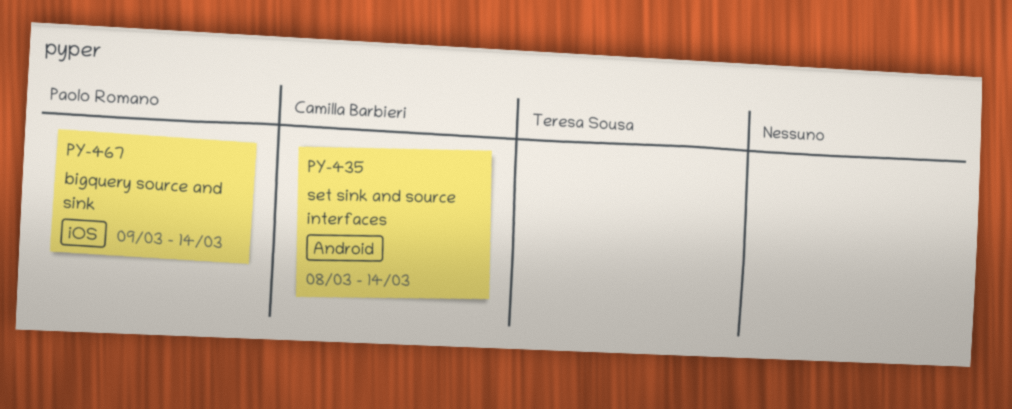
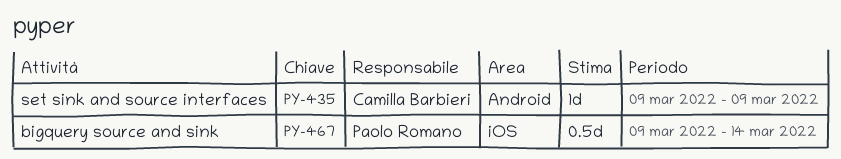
PY-435, start: Mar 8 -> Mar 9
PY-435, due: Mar 14 -> Mar 9

